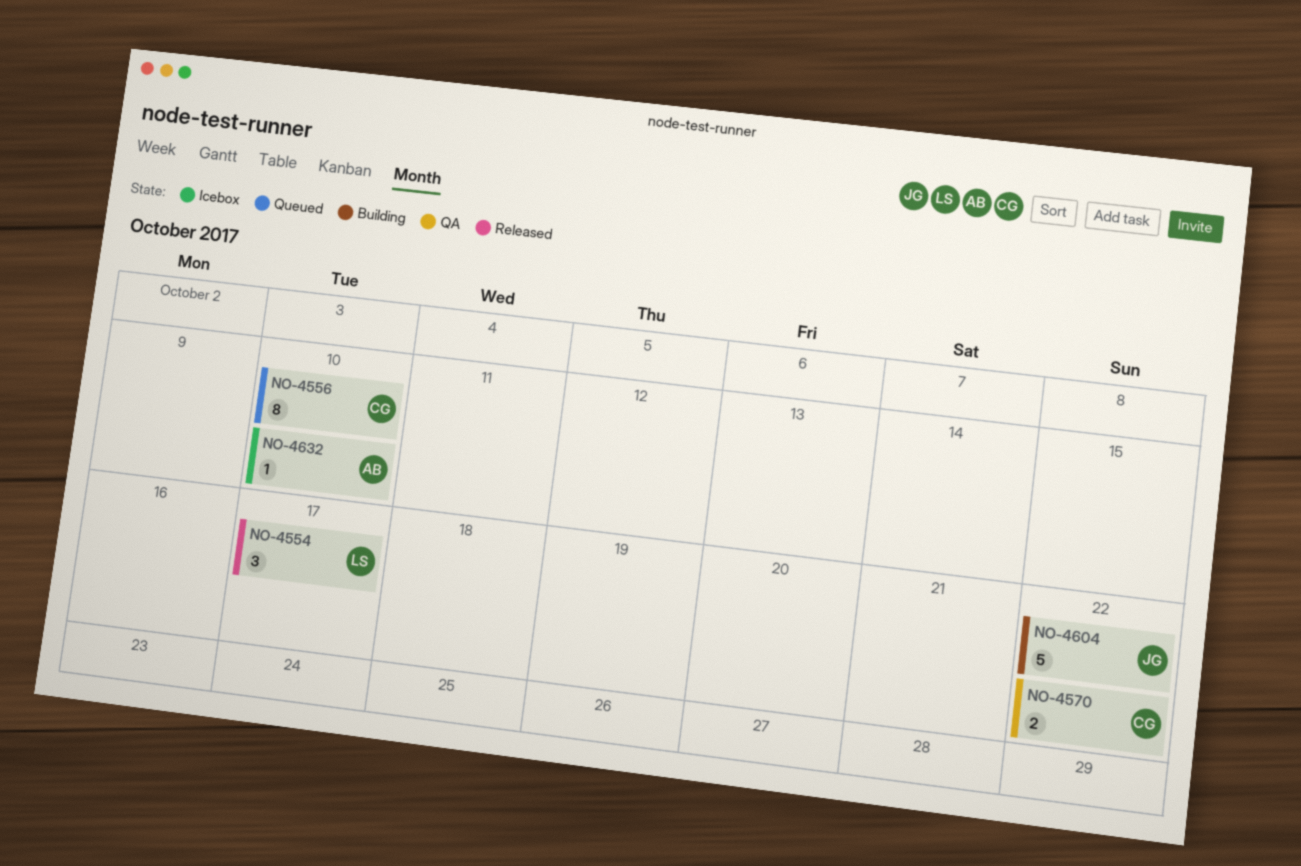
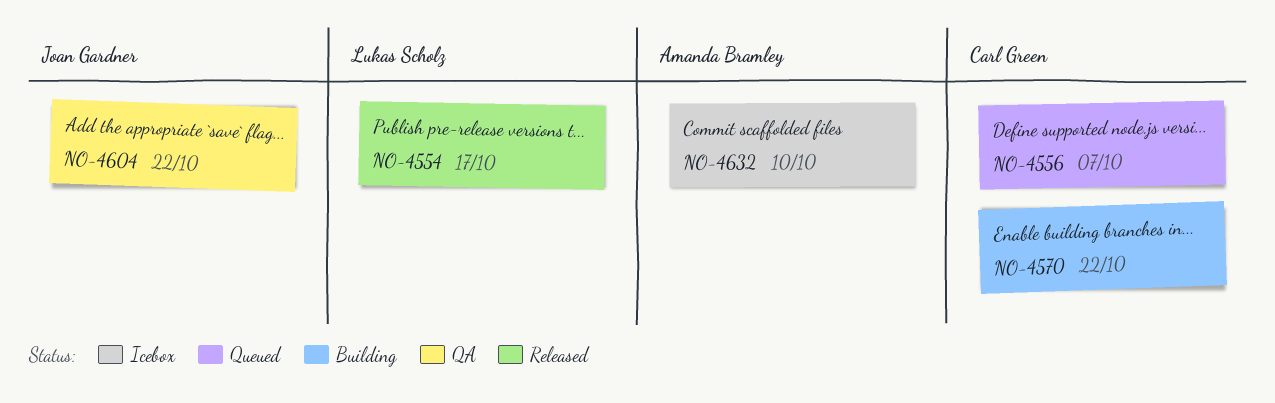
NO-4556, due: Oct 10 -> Oct 7
NO-4570, status: QA -> Building
NO-4604, status: Building -> QA

